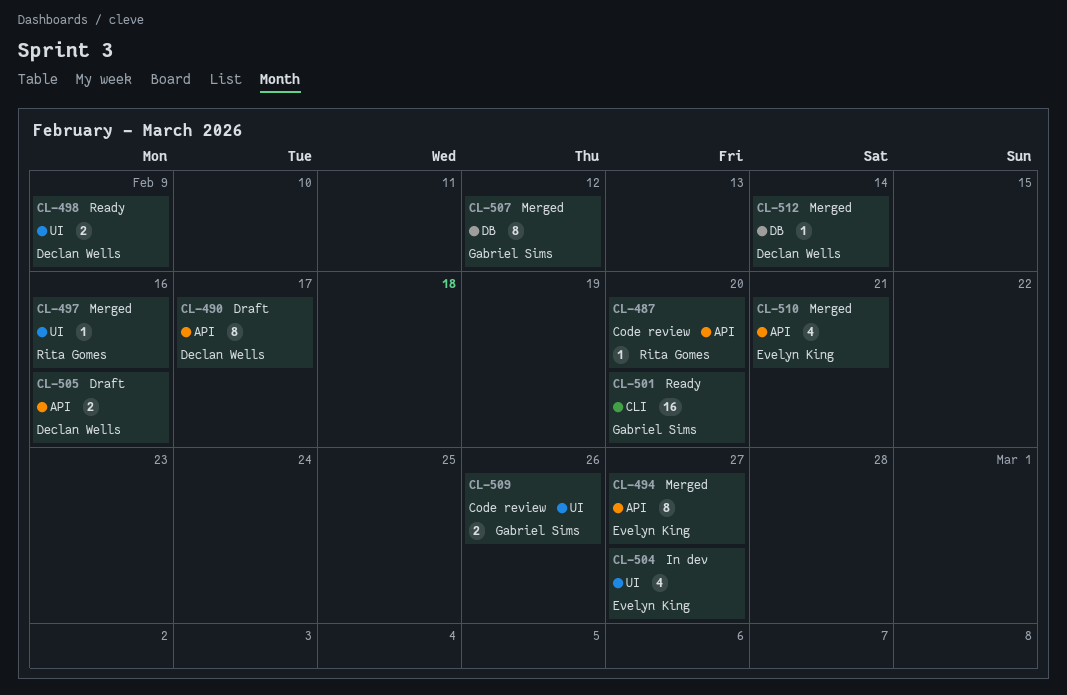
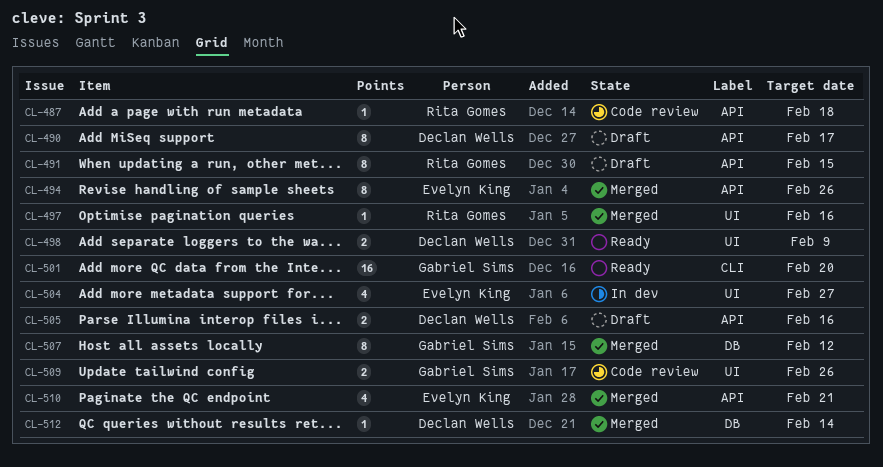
CL-487, due: Feb 20 -> Feb 18
CL-491: none -> present
CL-494, due: Feb 27 -> Feb 26

